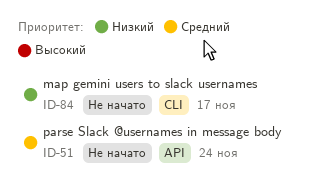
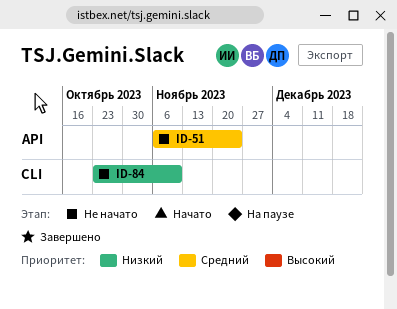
ID-84, due: Nov 17 -> Nov 10

